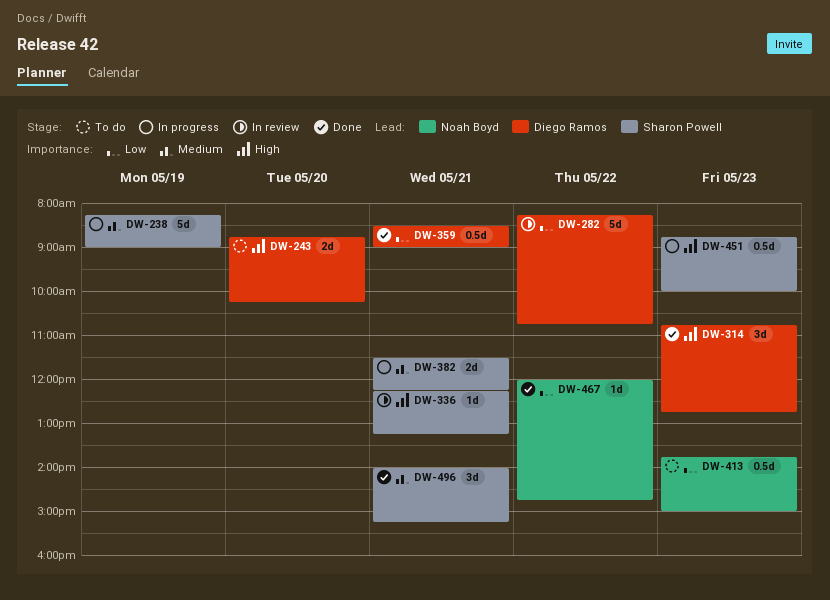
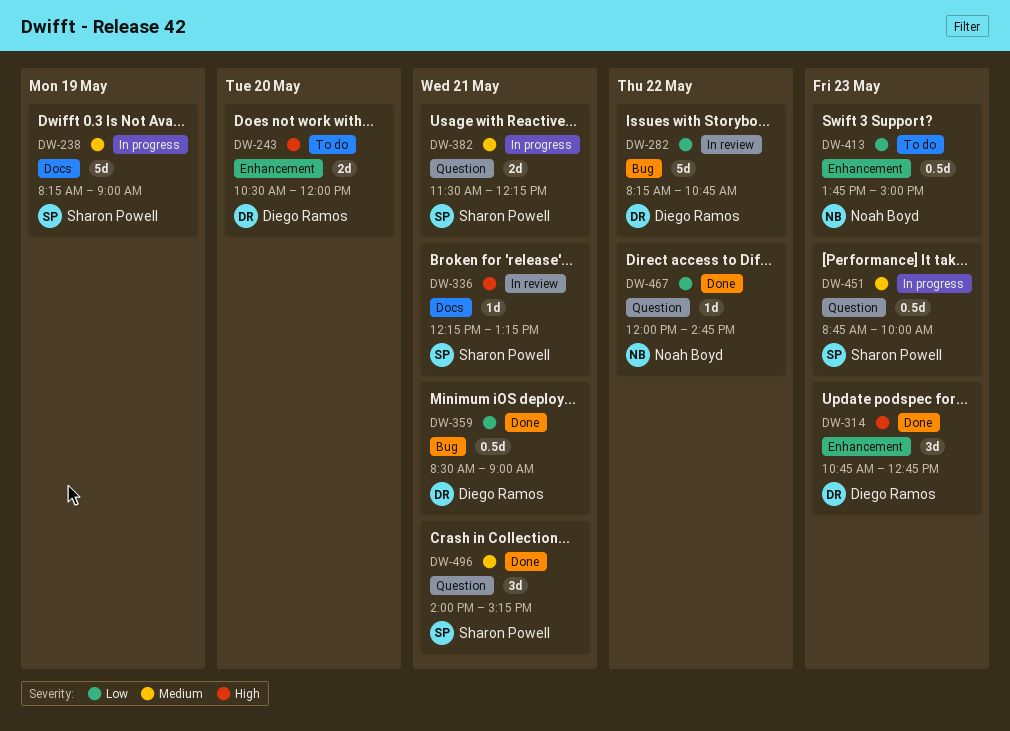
DW-243, begins: 08:45 -> 10:30
DW-243, ends: 10:15 -> 12:00
DW-451, priority: High -> Medium

